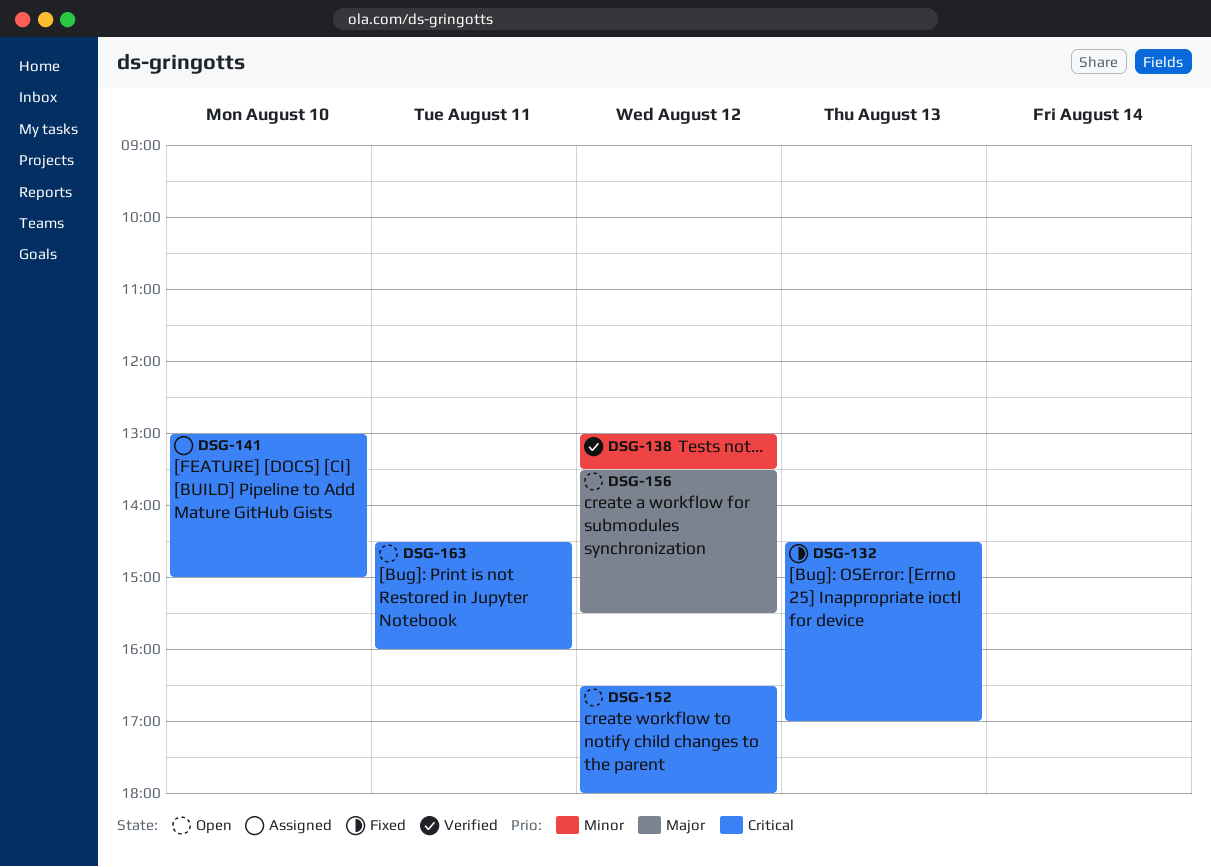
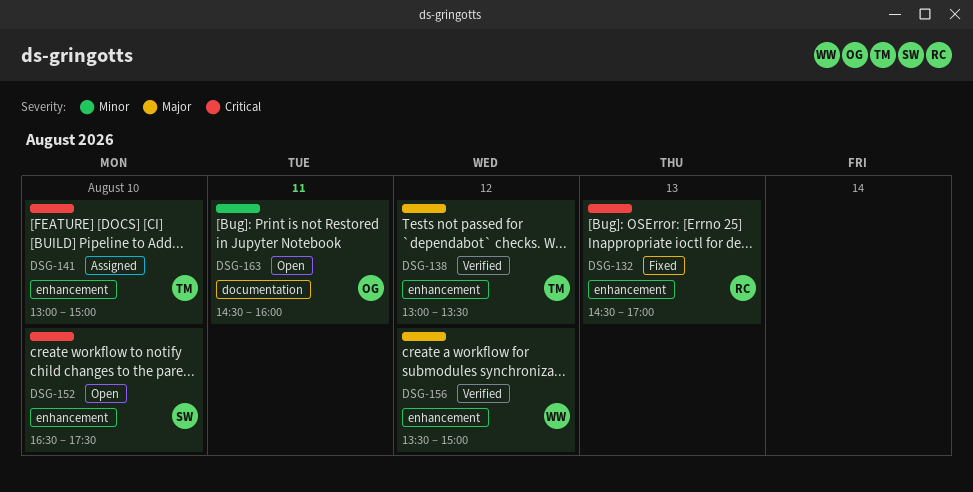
DSG-138, priority: Minor -> Major
DSG-152, day: Aug 12 -> Aug 10
DSG-152, ends: 18:00 -> 17:30
DSG-156, status: Open -> Verified
DSG-156, ends: 15:30 -> 15:00
DSG-163, priority: Critical -> Minor

